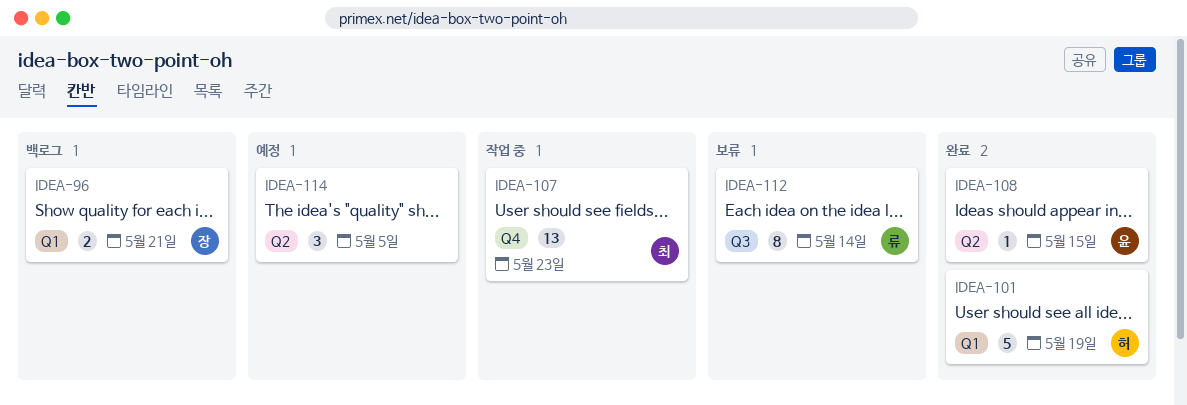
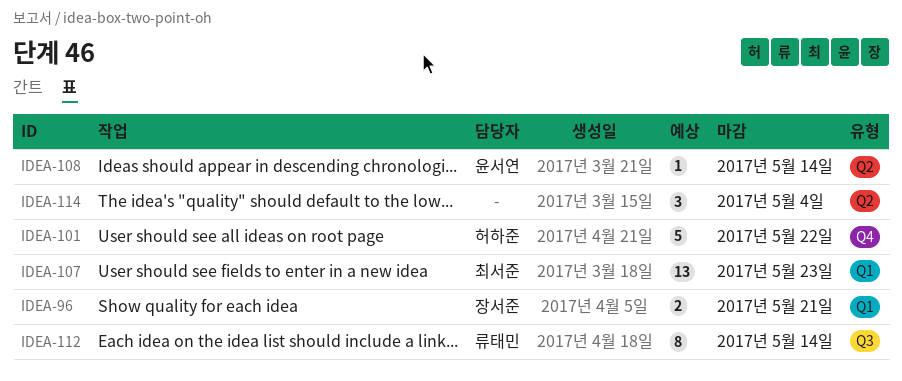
IDEA-101, label: Q1 -> Q4
IDEA-101, due: May 19 -> May 22
IDEA-107, label: Q4 -> Q1
IDEA-108, due: May 15 -> May 14
IDEA-114, due: May 5 -> May 4

